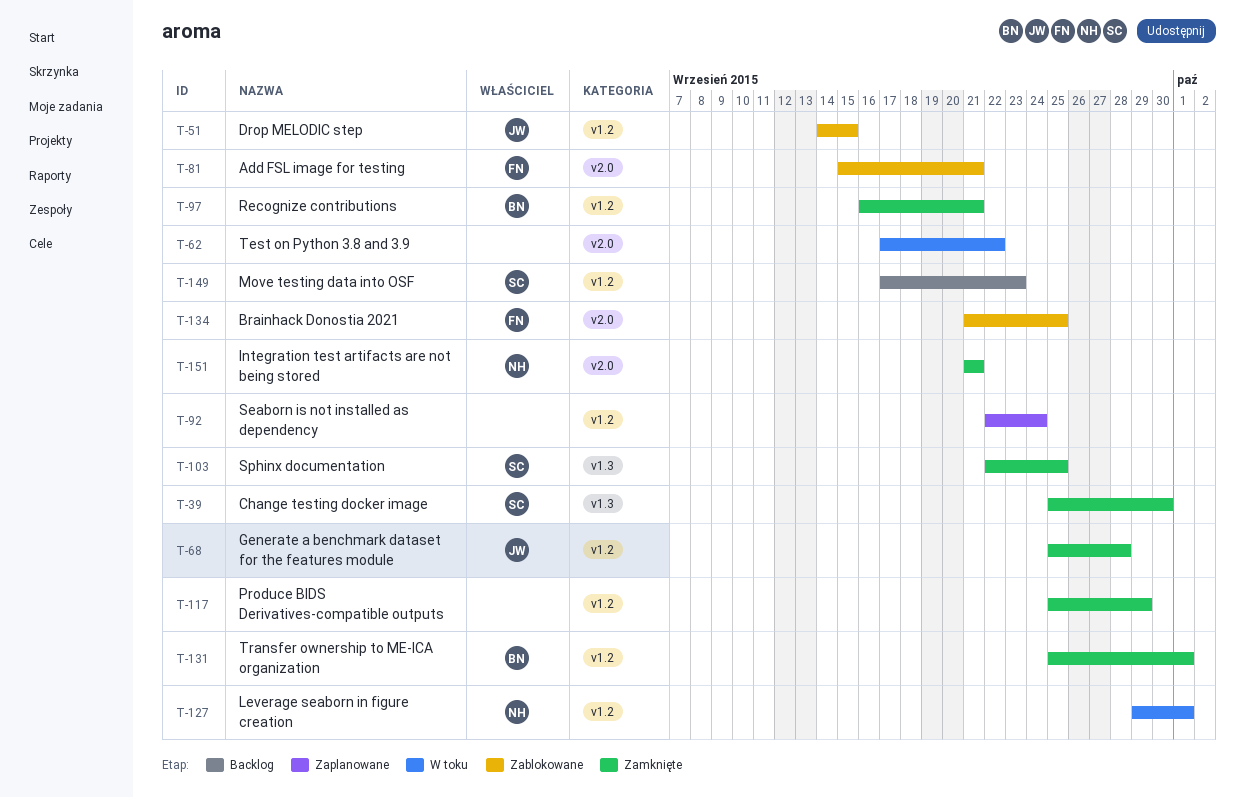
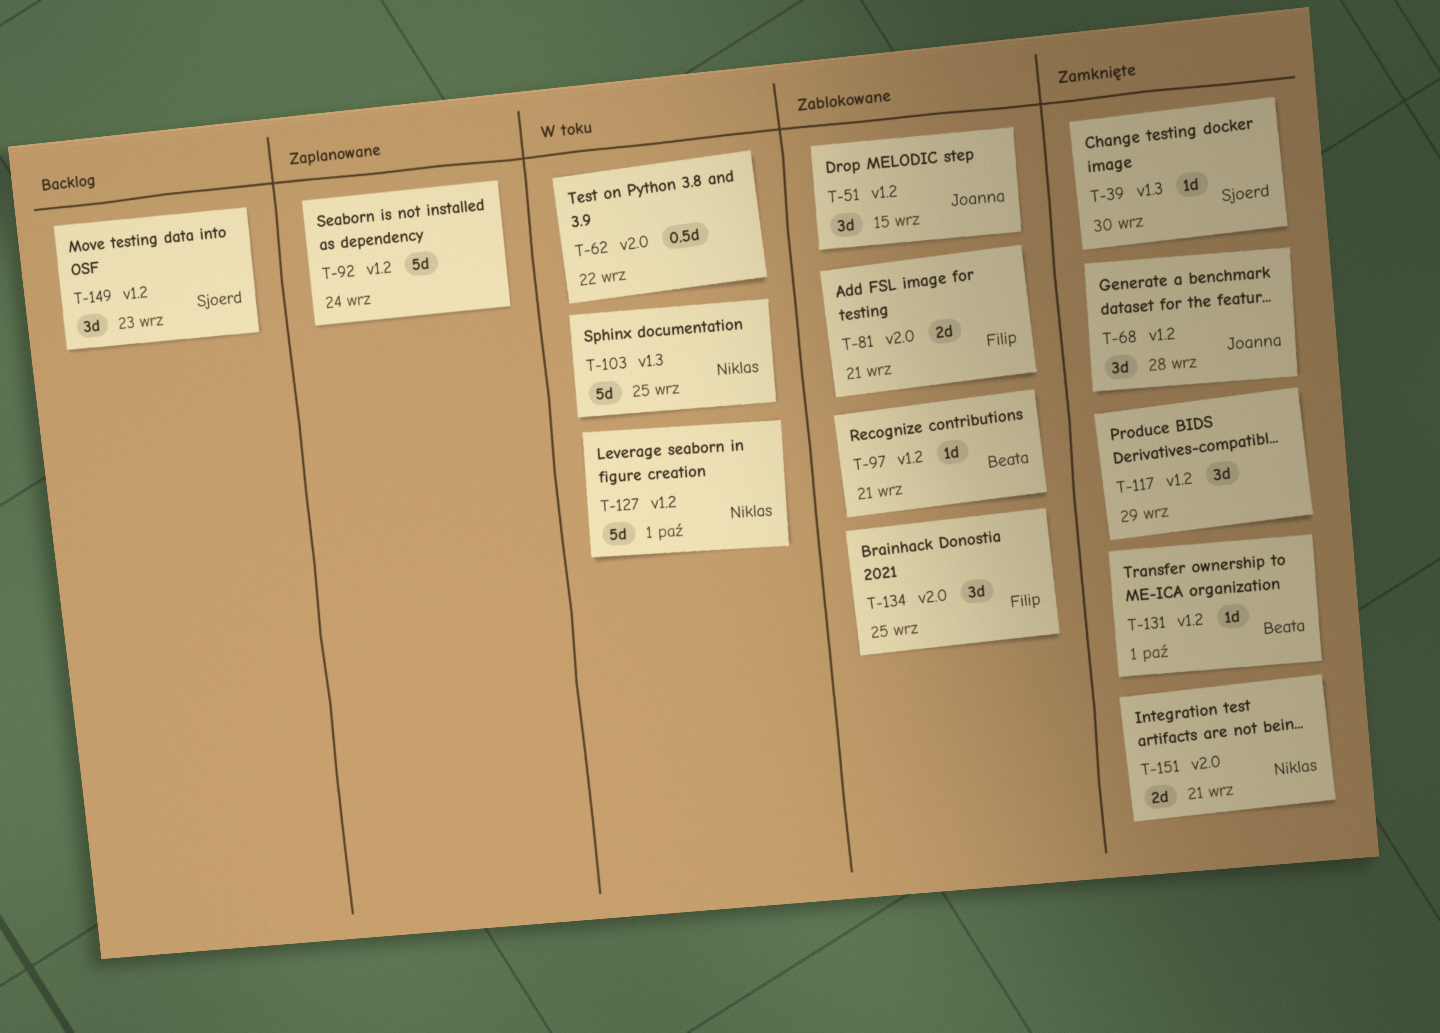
T-97, status: Zamknięte -> Zablokowane
T-103, status: Zamknięte -> W toku
T-103, owner: Sjoerd -> Niklas

